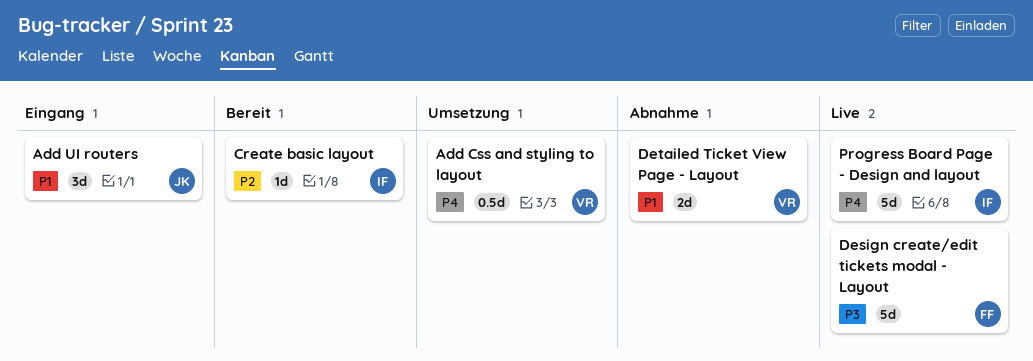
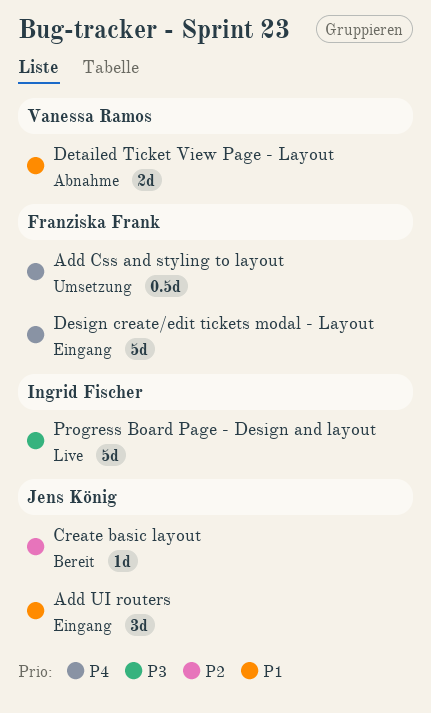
Add Css and styling to layout, owner: Vanessa Ramos -> Franziska Frank
Create basic layout, owner: Ingrid Fischer -> Jens König
Design create/edit tickets modal - Layout, status: Live -> Eingang
Design create/edit tickets modal - Layout, priority: P3 -> P4
Progress Board Page - Design and layout, priority: P4 -> P3

